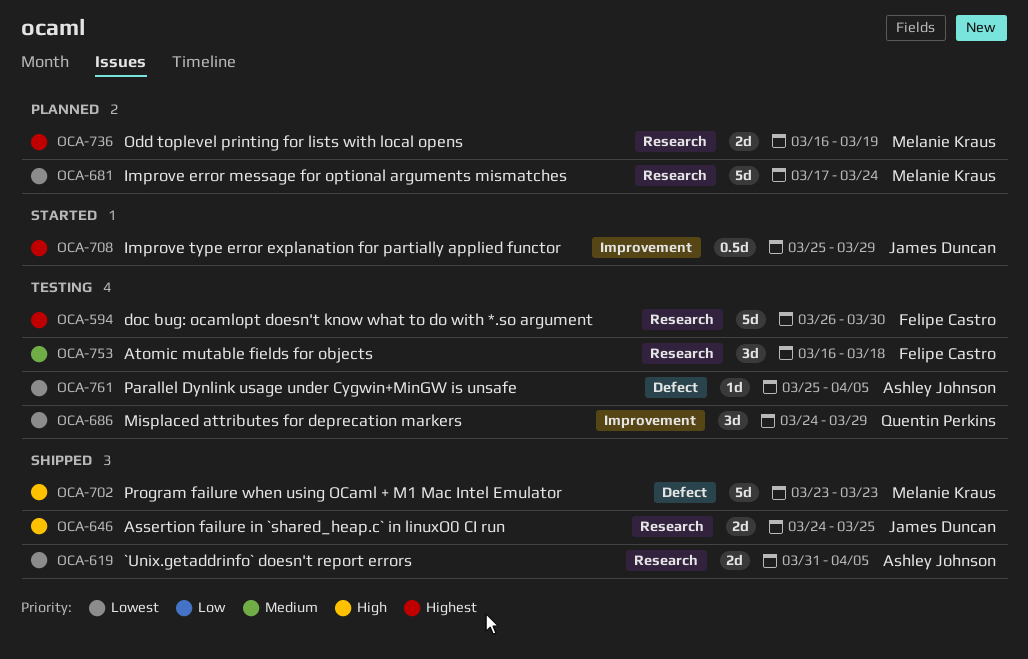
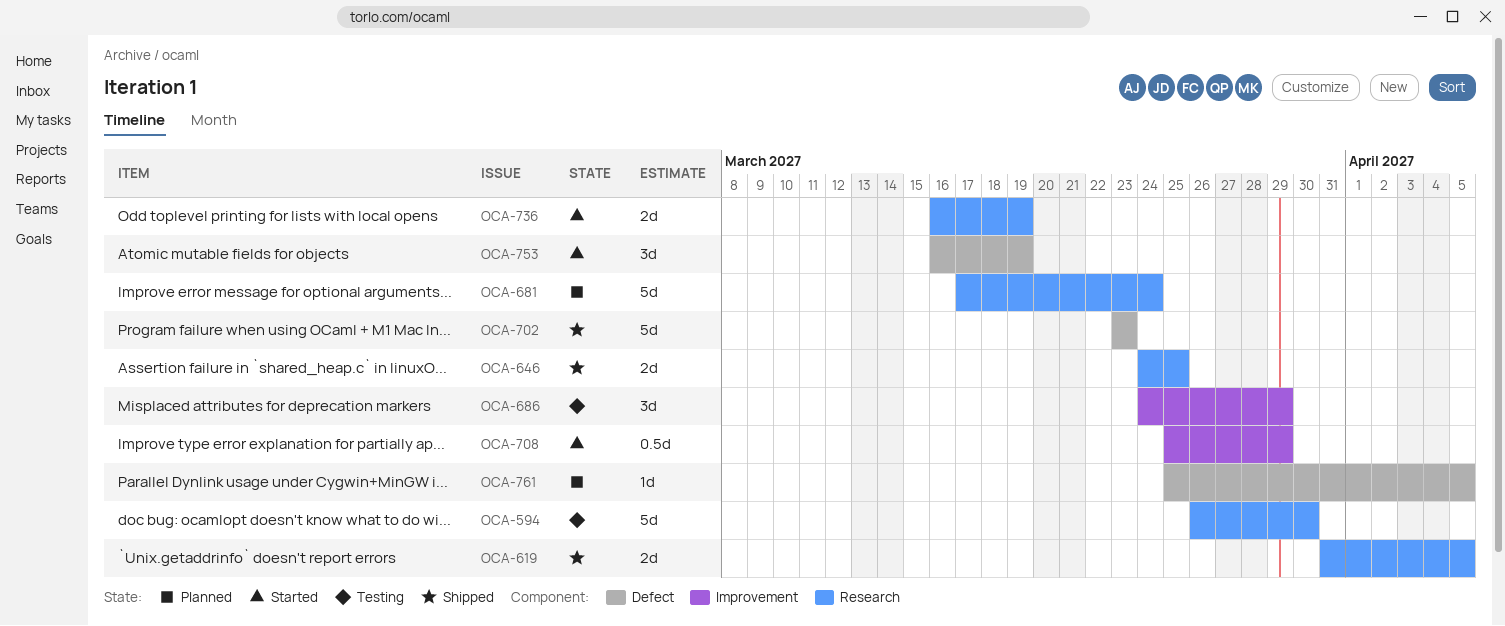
OCA-736, status: Planned -> Started
OCA-753, status: Testing -> Started
OCA-753, label: Research -> Defect
OCA-753, due: Mar 18 -> Mar 19
OCA-761, status: Testing -> Planned

